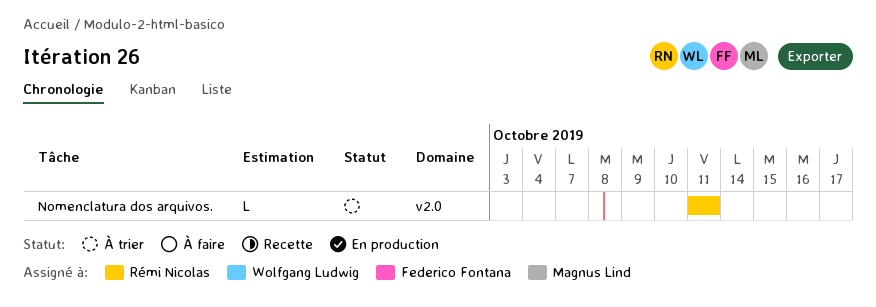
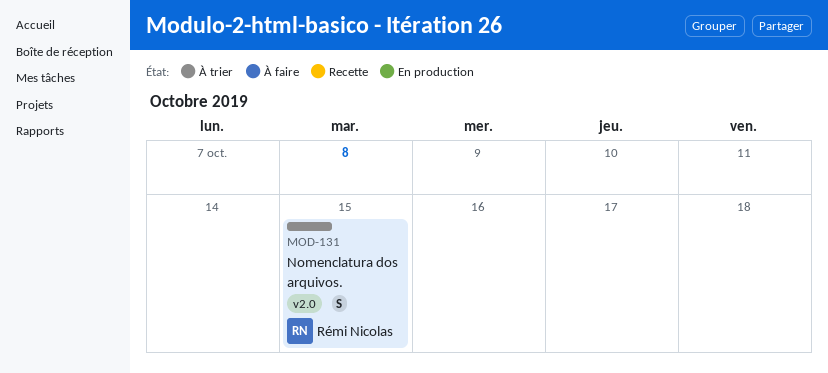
Nomenclatura dos arquivos., estimate: L -> S
Nomenclatura dos arquivos., due: Oct 11 -> Oct 15

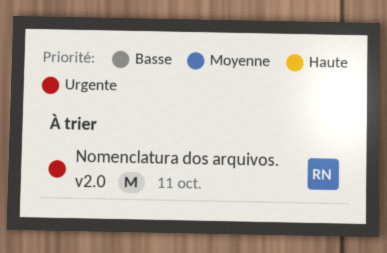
Nomenclatura dos arquivos., estimate: S -> M
Nomenclatura dos arquivos., due: Oct 15 -> Oct 11

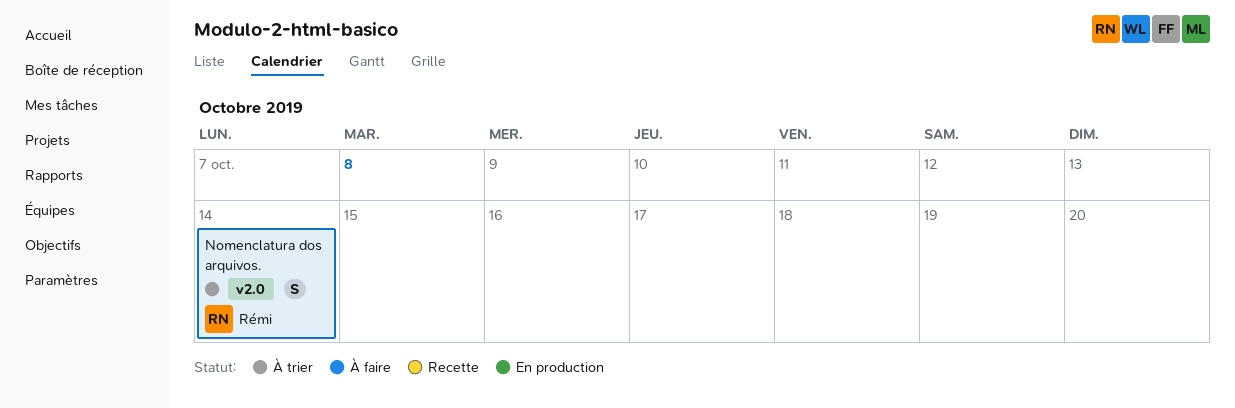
Nomenclatura dos arquivos., estimate: M -> S
Nomenclatura dos arquivos., due: Oct 11 -> Oct 14

